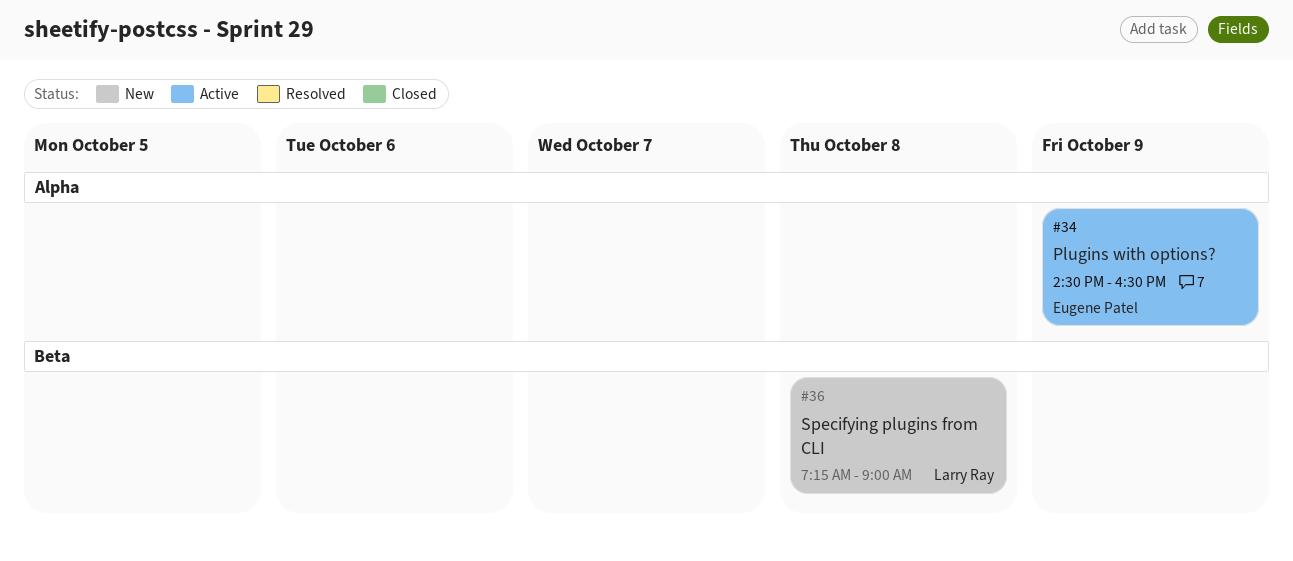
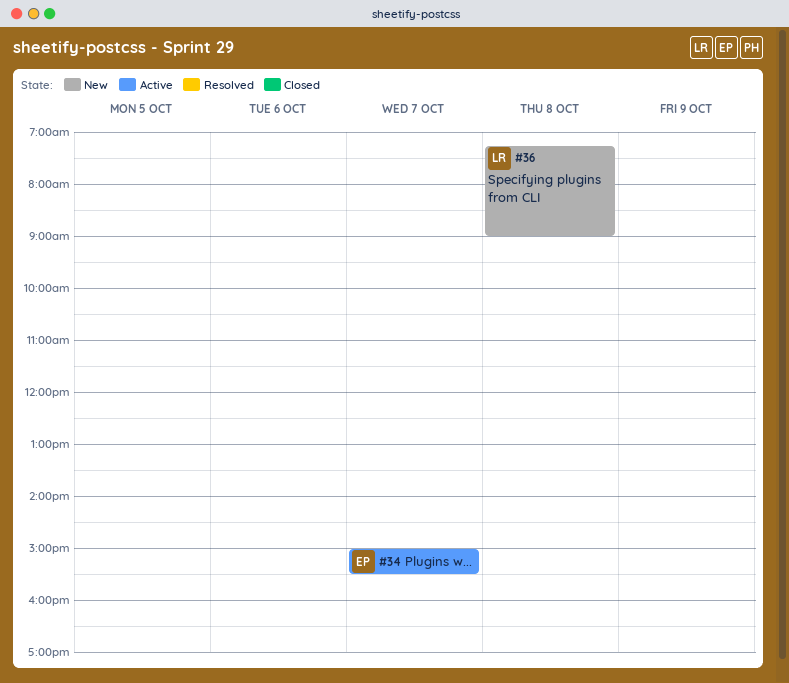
#34, day: Oct 9 -> Oct 7
#34, begins: 14:30 -> 15:00
#34, ends: 16:30 -> 15:30

